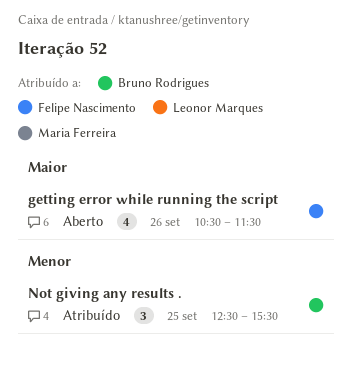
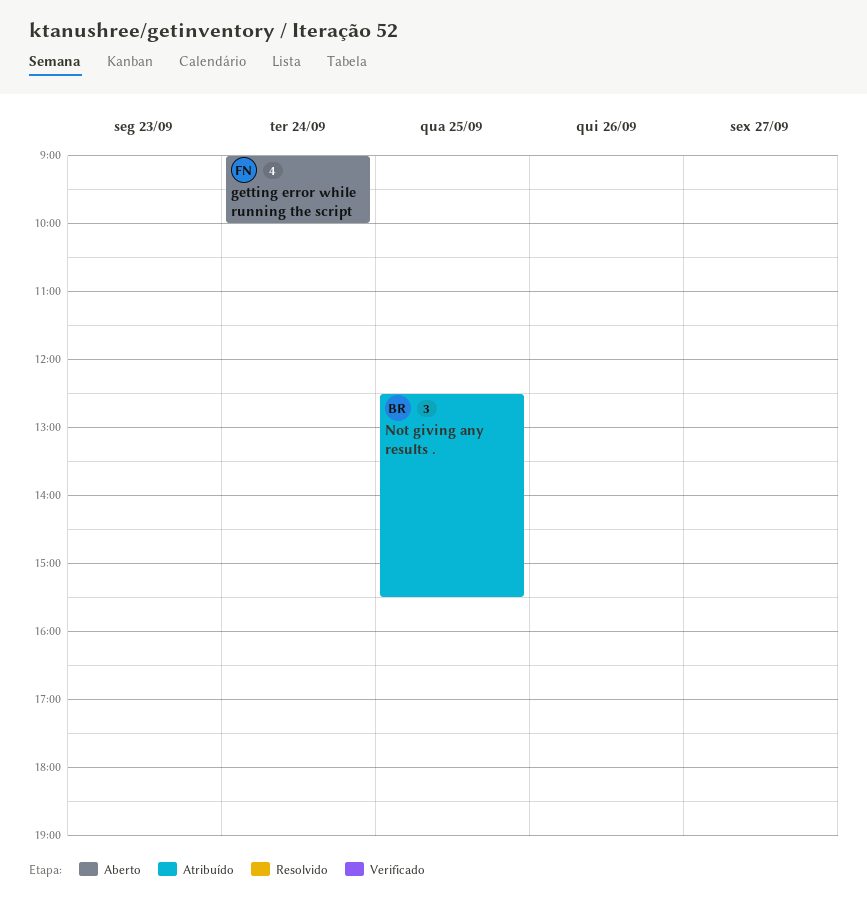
getting error while running the script, day: Sep 26 -> Sep 24
getting error while running the script, begins: 10:30 -> 09:00
getting error while running the script, ends: 11:30 -> 10:00

